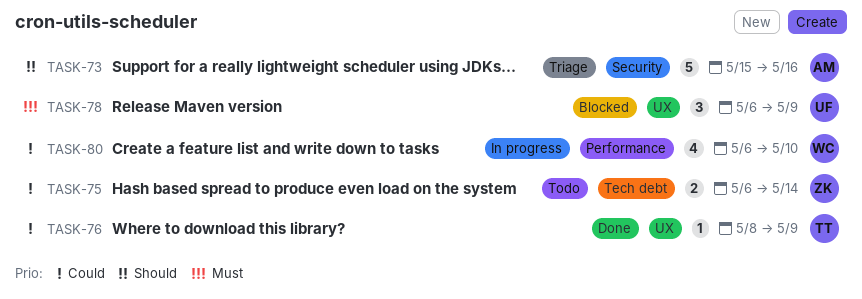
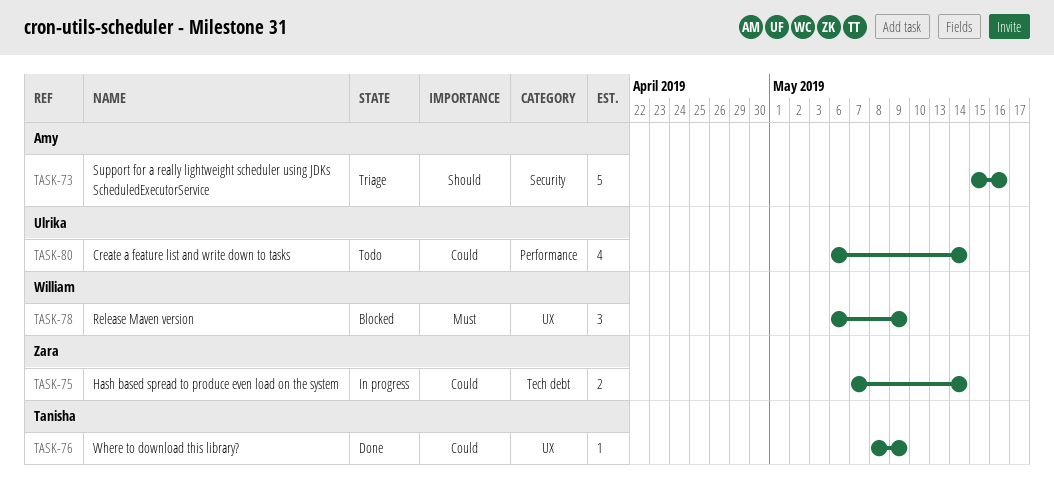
TASK-75, status: Todo -> In progress
TASK-75, start: May 6 -> May 7
TASK-78, owner: Ulrika -> William
TASK-80, status: In progress -> Todo
TASK-80, owner: William -> Ulrika
TASK-80, due: May 10 -> May 14

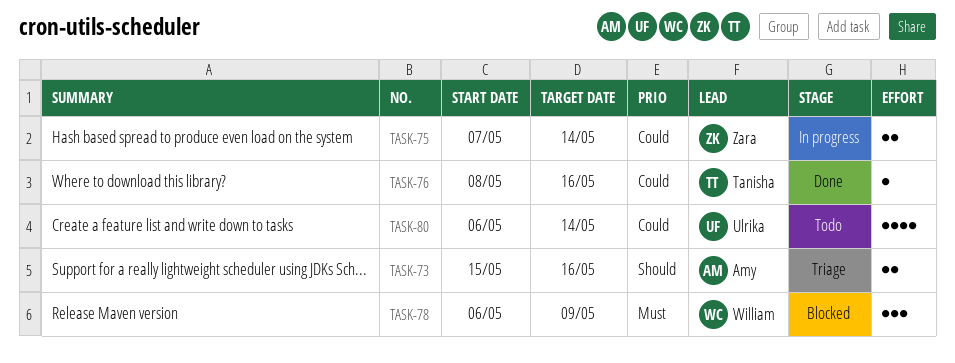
TASK-73, estimate: 5 -> 2
TASK-76, due: May 9 -> May 16

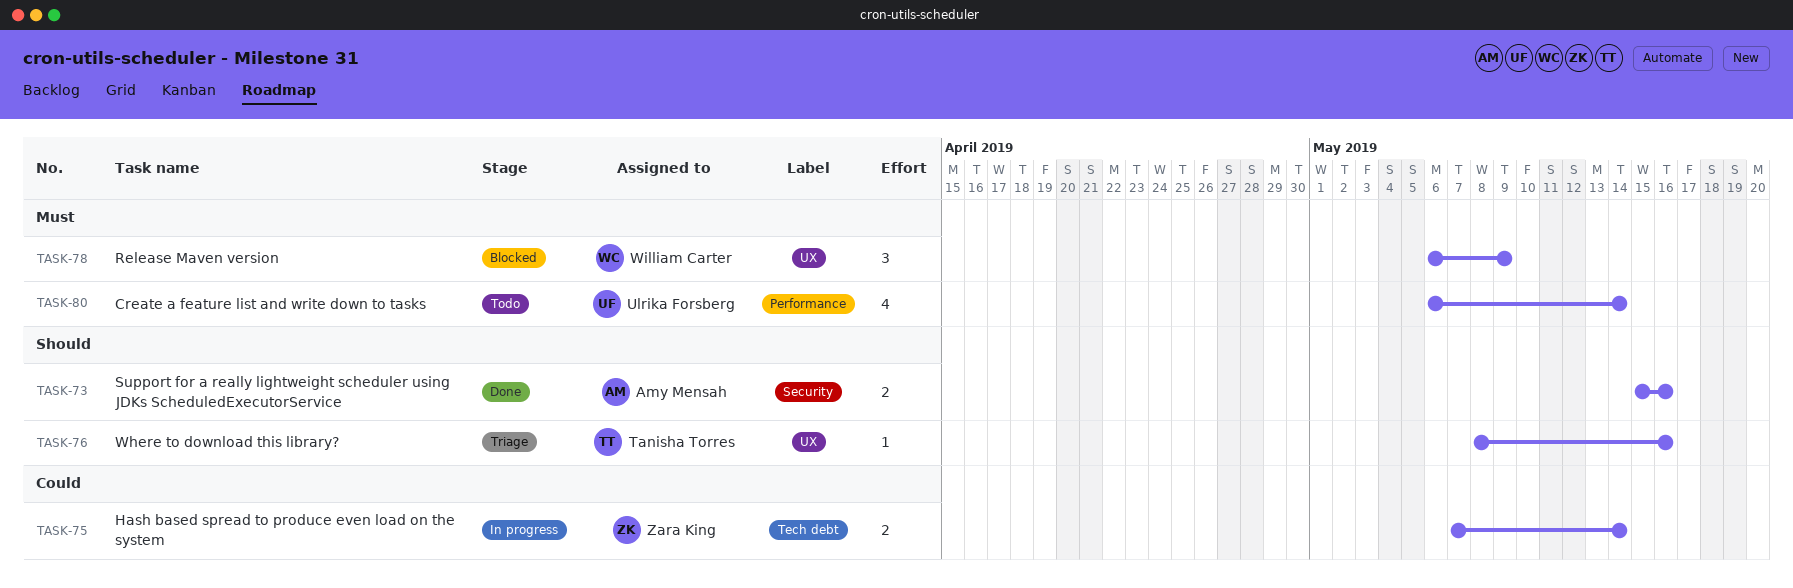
TASK-73, status: Triage -> Done
TASK-76, status: Done -> Triage
TASK-76, priority: Could -> Should
TASK-80, priority: Could -> Must

